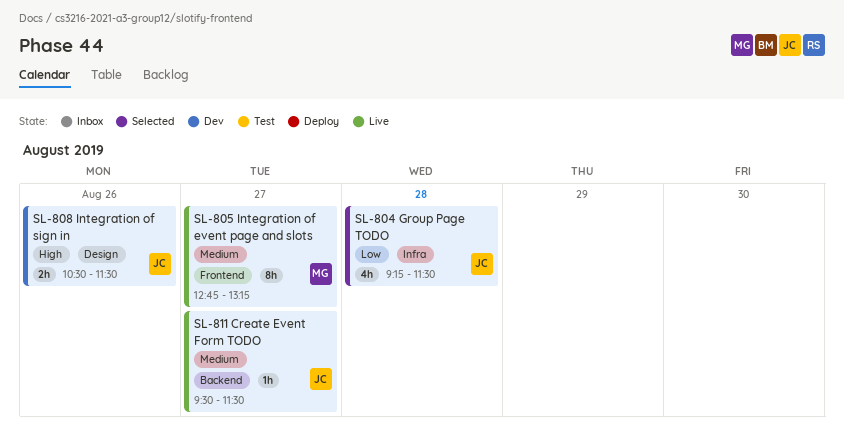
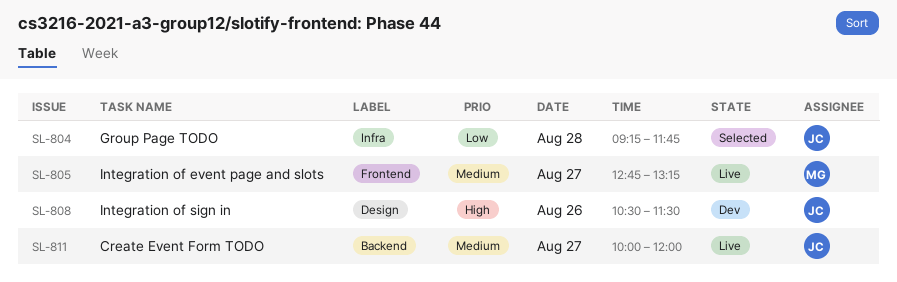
SL-804, ends: 11:30 -> 11:45
SL-811, begins: 09:30 -> 10:00
SL-811, ends: 11:30 -> 12:00

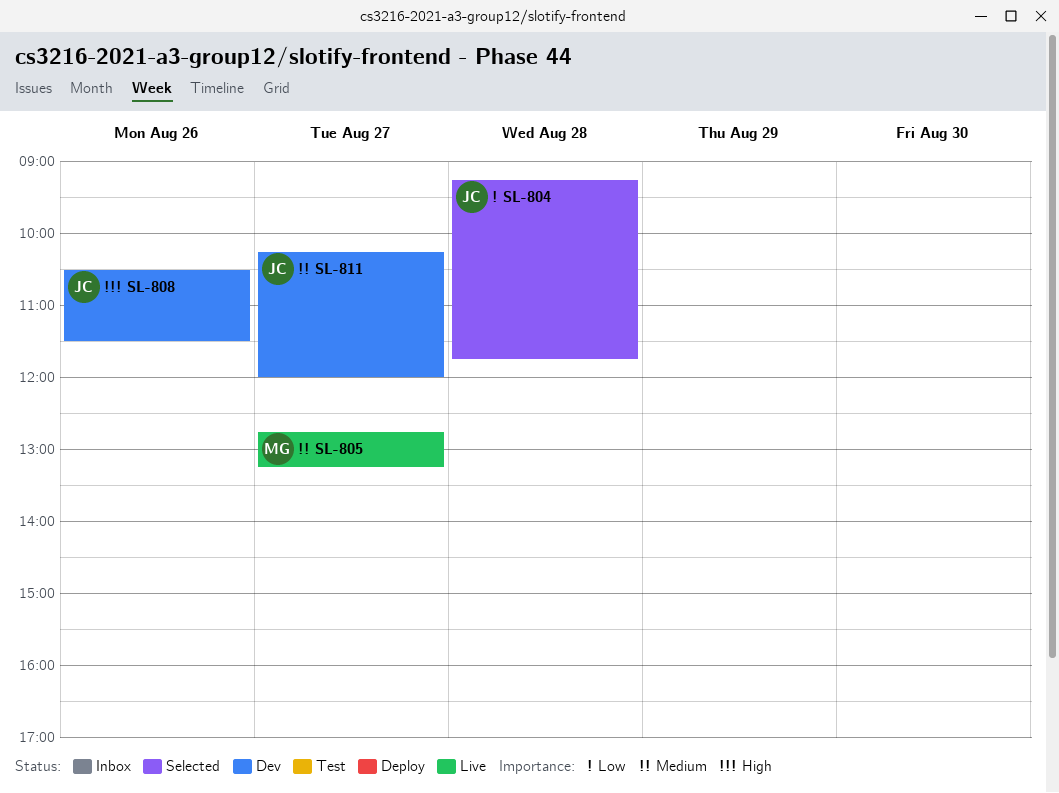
SL-811, status: Live -> Dev
SL-811, begins: 10:00 -> 10:15

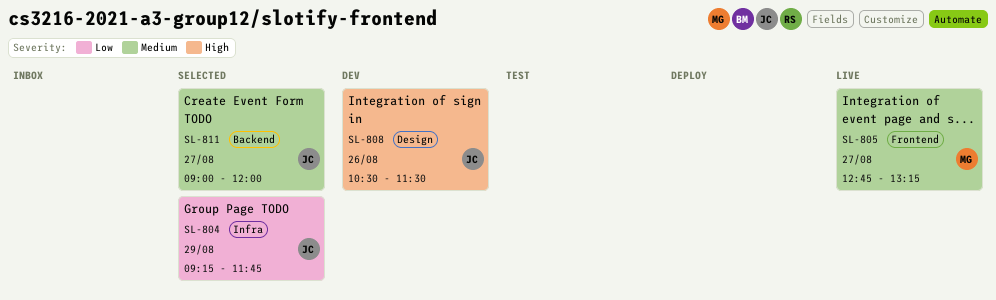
SL-804, day: Aug 28 -> Aug 29
SL-811, status: Dev -> Selected
SL-811, begins: 10:15 -> 09:00

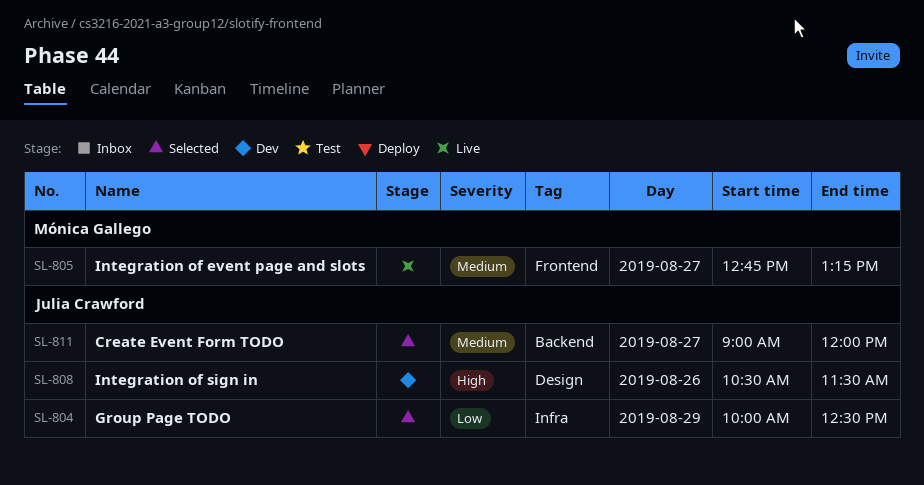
SL-804, begins: 09:15 -> 10:00
SL-804, ends: 11:45 -> 12:30

